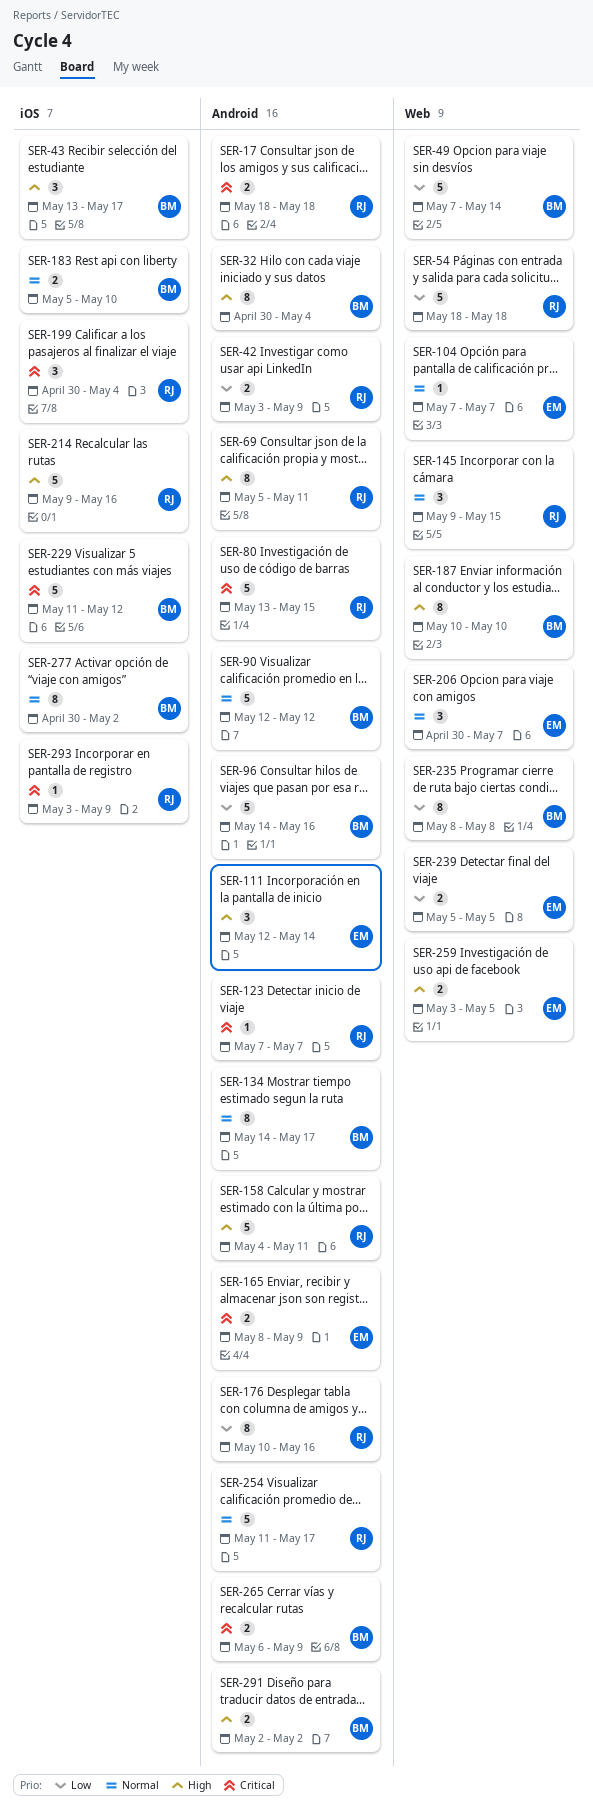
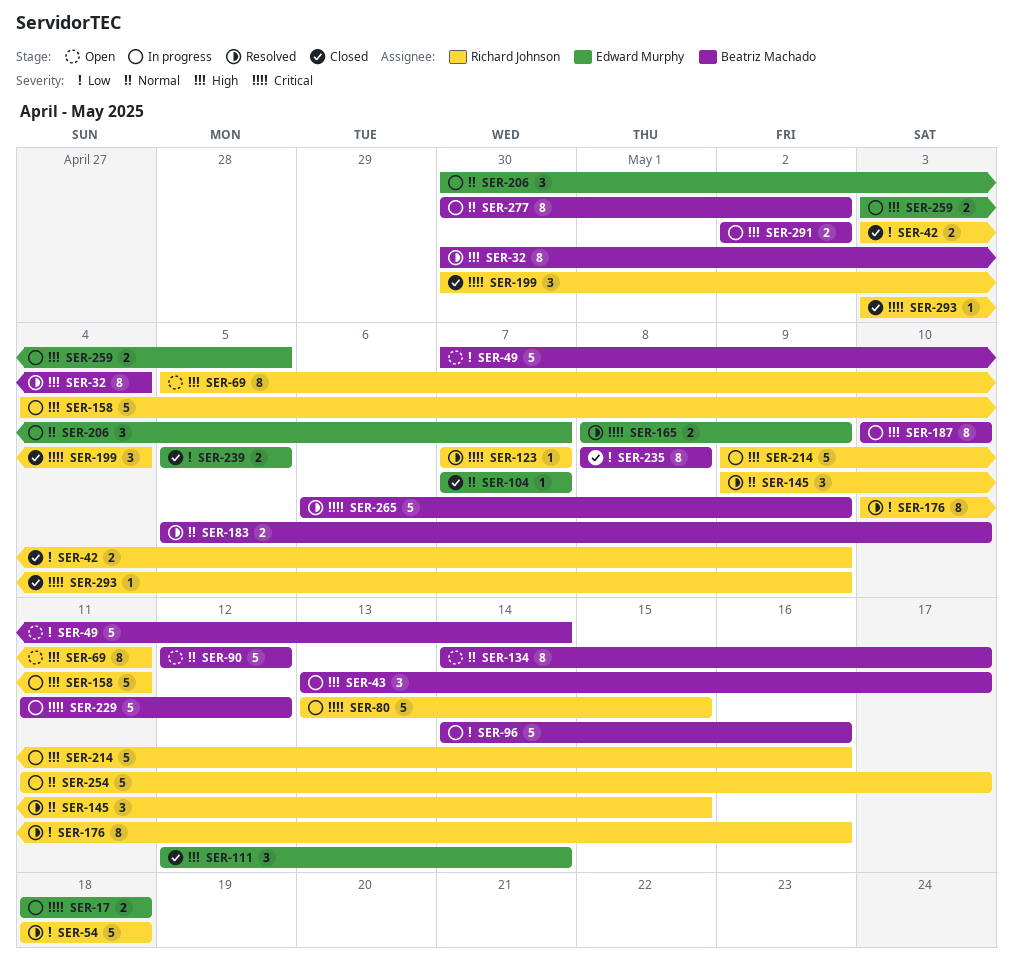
SER-17, owner: Richard Johnson -> Edward Murphy
SER-265, estimate: 2 -> 5

